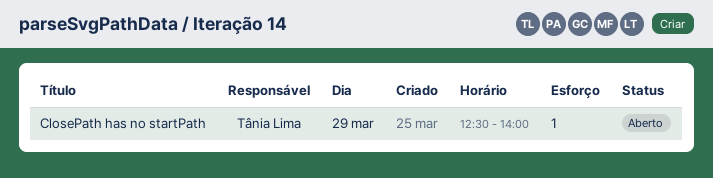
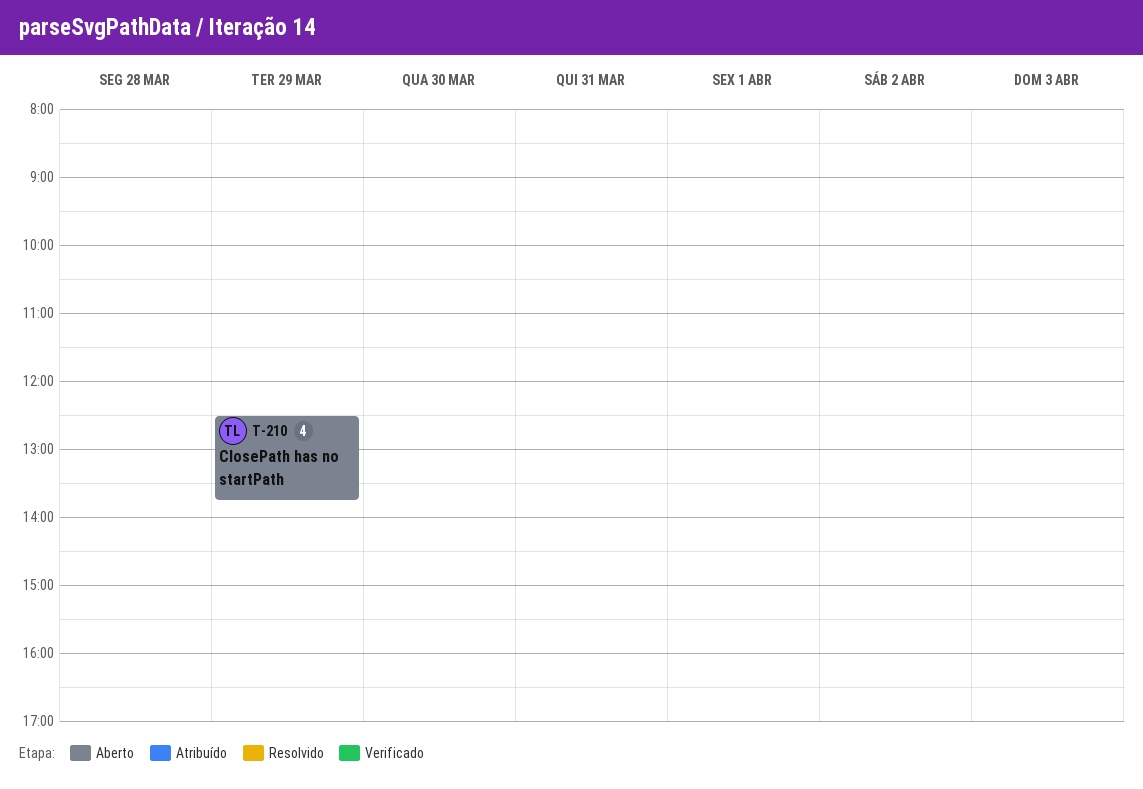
ClosePath has no startPath, estimate: 1 -> 4
ClosePath has no startPath, ends: 14:00 -> 13:45

